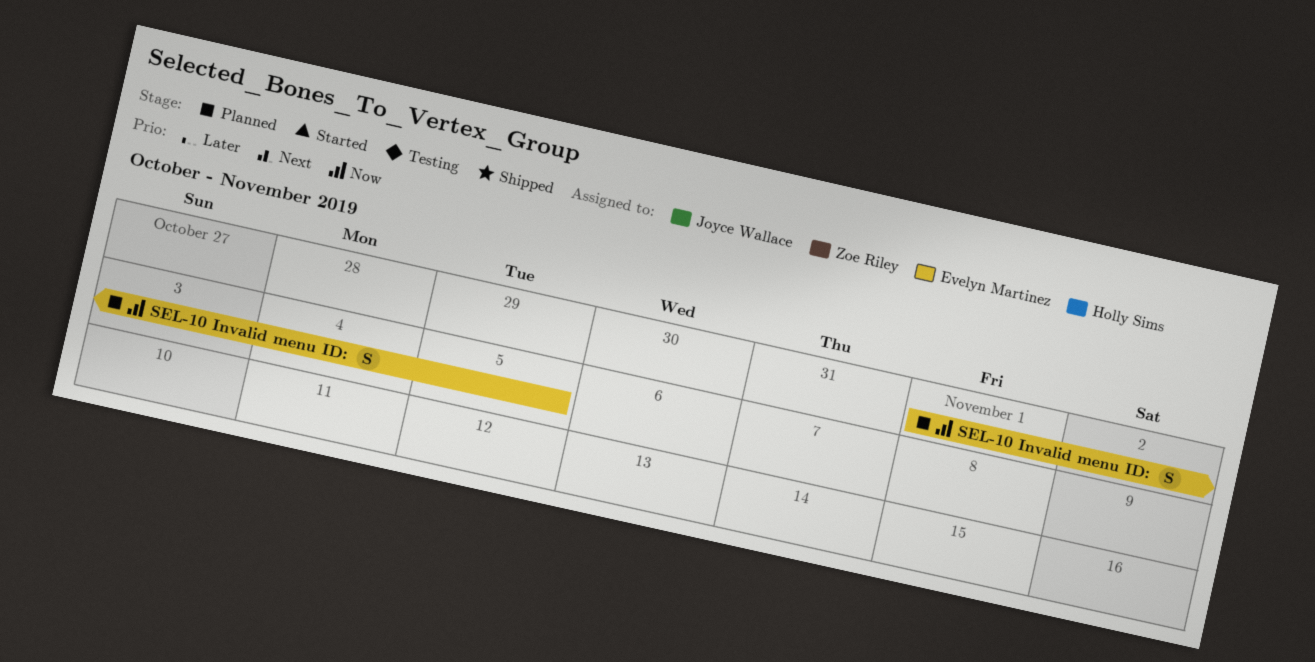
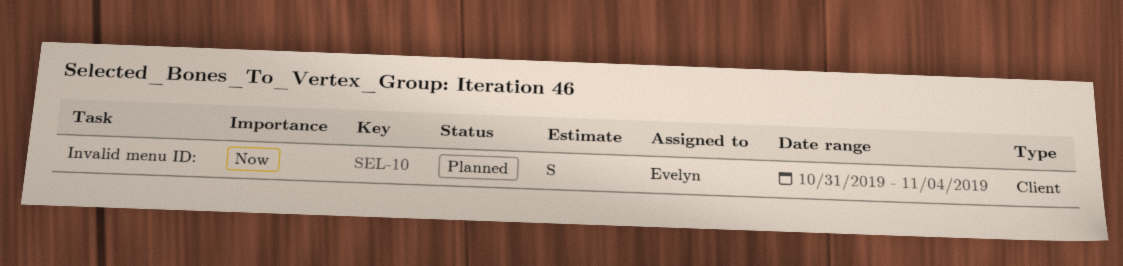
SEL-10, start: Nov 1 -> Oct 31
SEL-10, due: Nov 5 -> Nov 4

